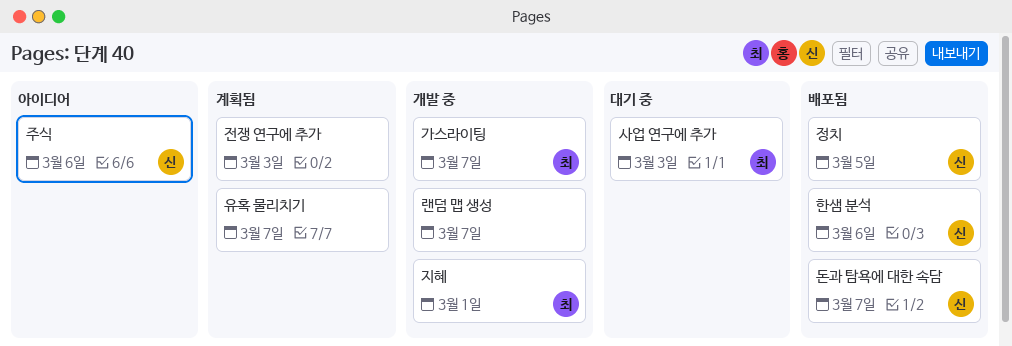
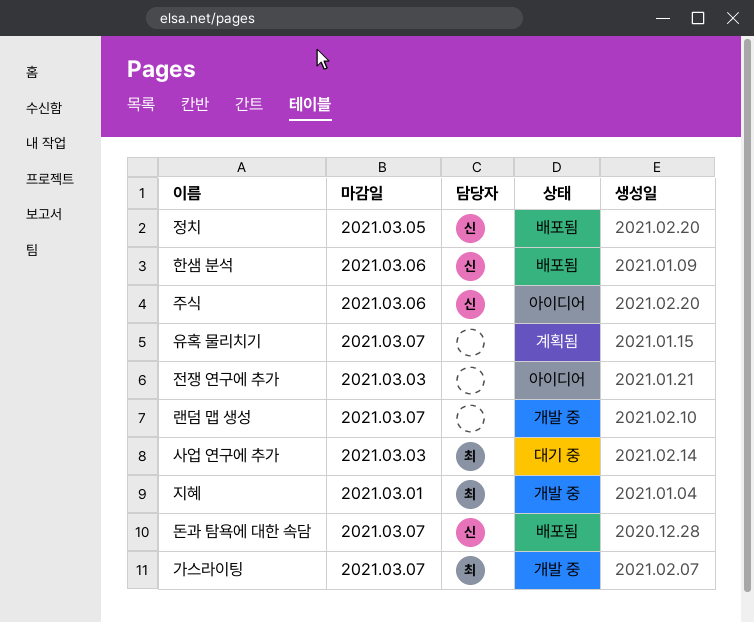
전쟁 연구에 추가, status: 계획됨 -> 아이디어

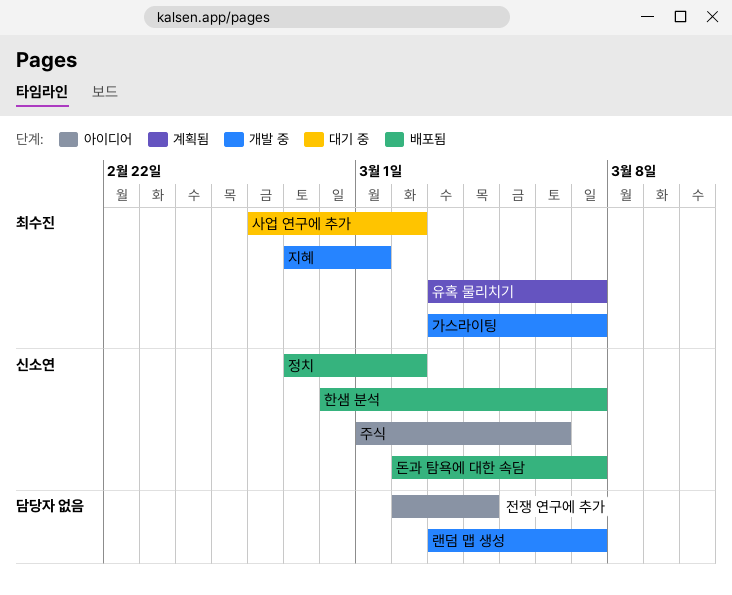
사업 연구에 추가, due: Mar 3 -> Mar 2
유혹 물리치기, owner: none -> 최수진
전쟁 연구에 추가, due: Mar 3 -> Mar 4
정치, due: Mar 5 -> Mar 2
한샘 분석, due: Mar 6 -> Mar 7

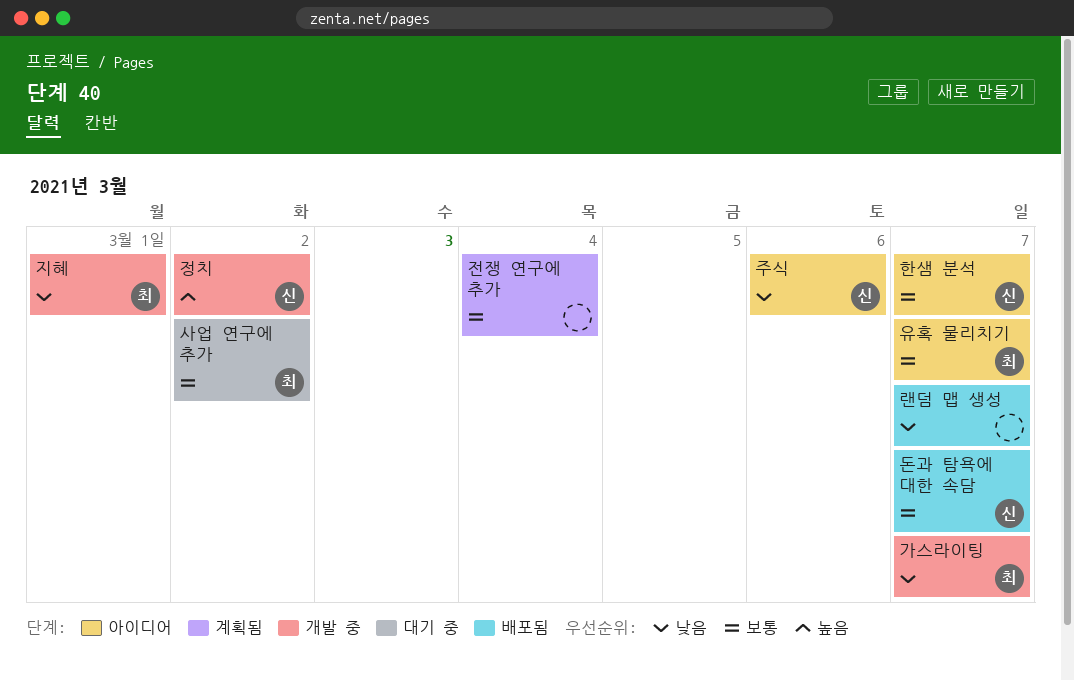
랜덤 맵 생성, status: 개발 중 -> 배포됨
유혹 물리치기, status: 계획됨 -> 아이디어
전쟁 연구에 추가, status: 아이디어 -> 계획됨
정치, status: 배포됨 -> 개발 중
한샘 분석, status: 배포됨 -> 아이디어

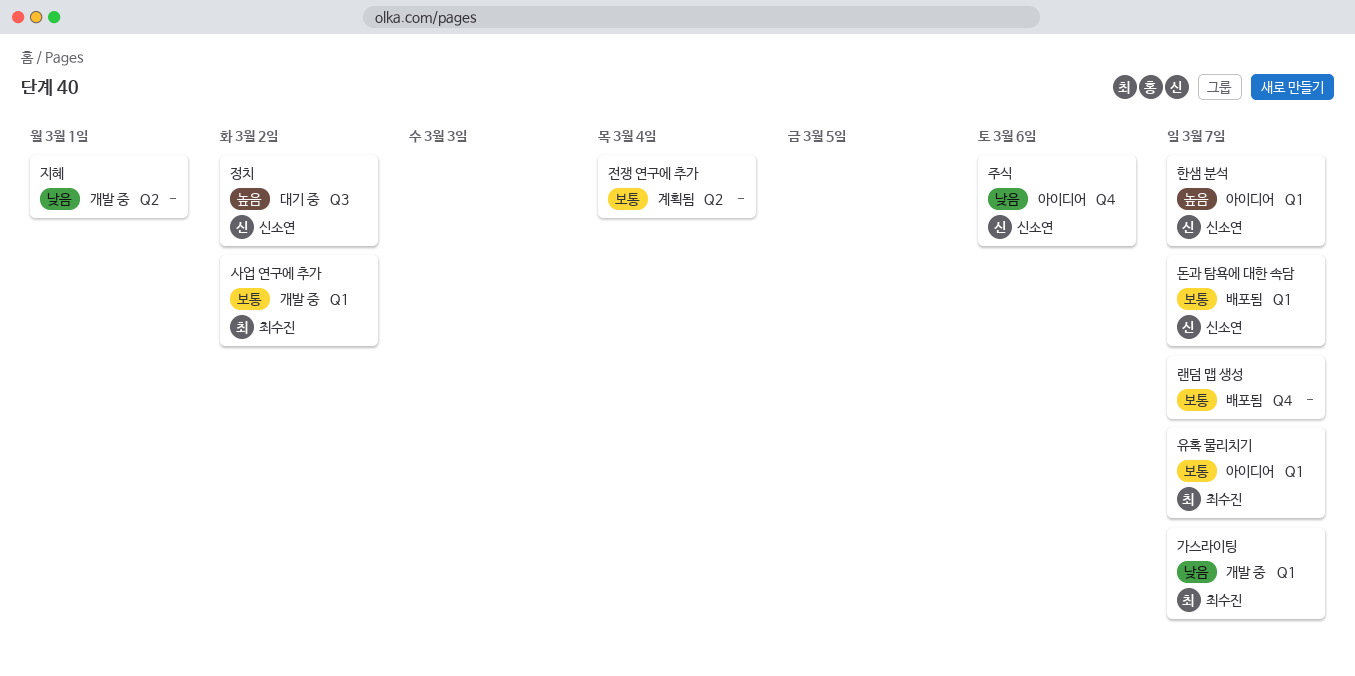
랜덤 맵 생성, priority: 낮음 -> 보통
사업 연구에 추가, status: 대기 중 -> 개발 중
정치, status: 개발 중 -> 대기 중
지혜, owner: 최수진 -> none
한샘 분석, priority: 보통 -> 높음

